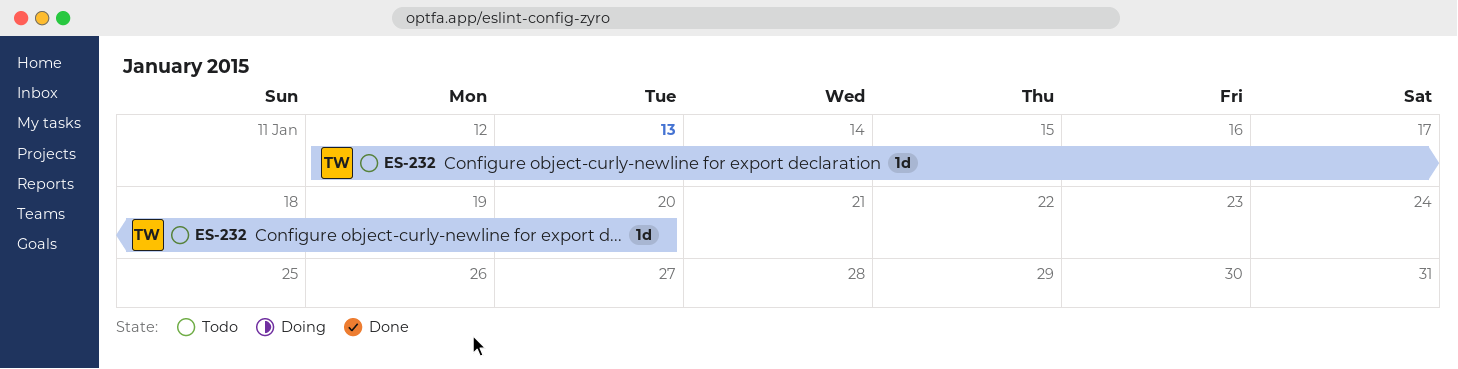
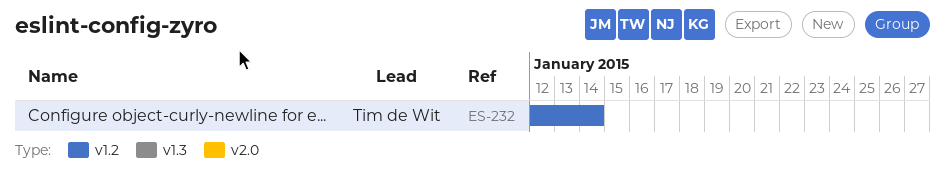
ES-232, due: Jan 20 -> Jan 14

